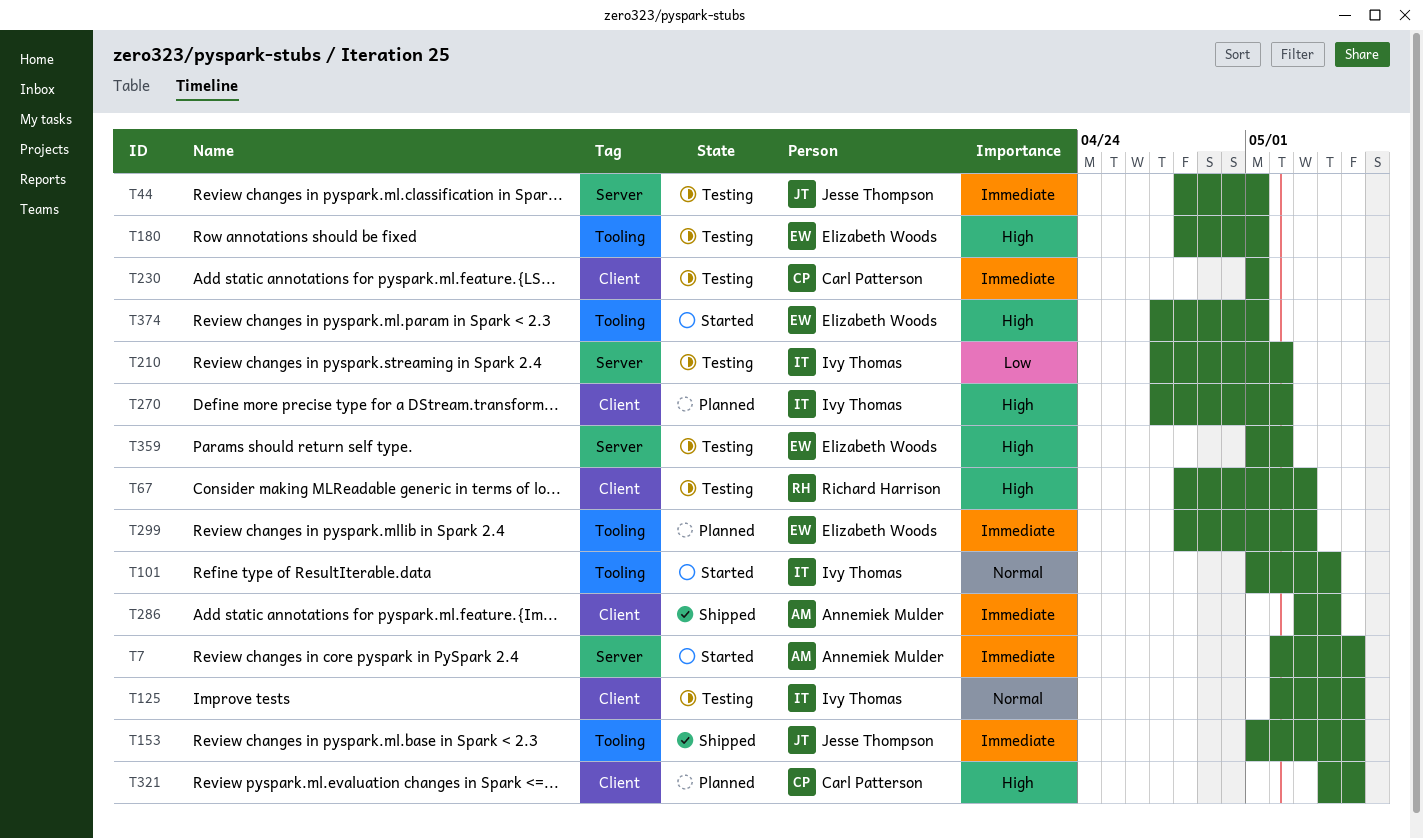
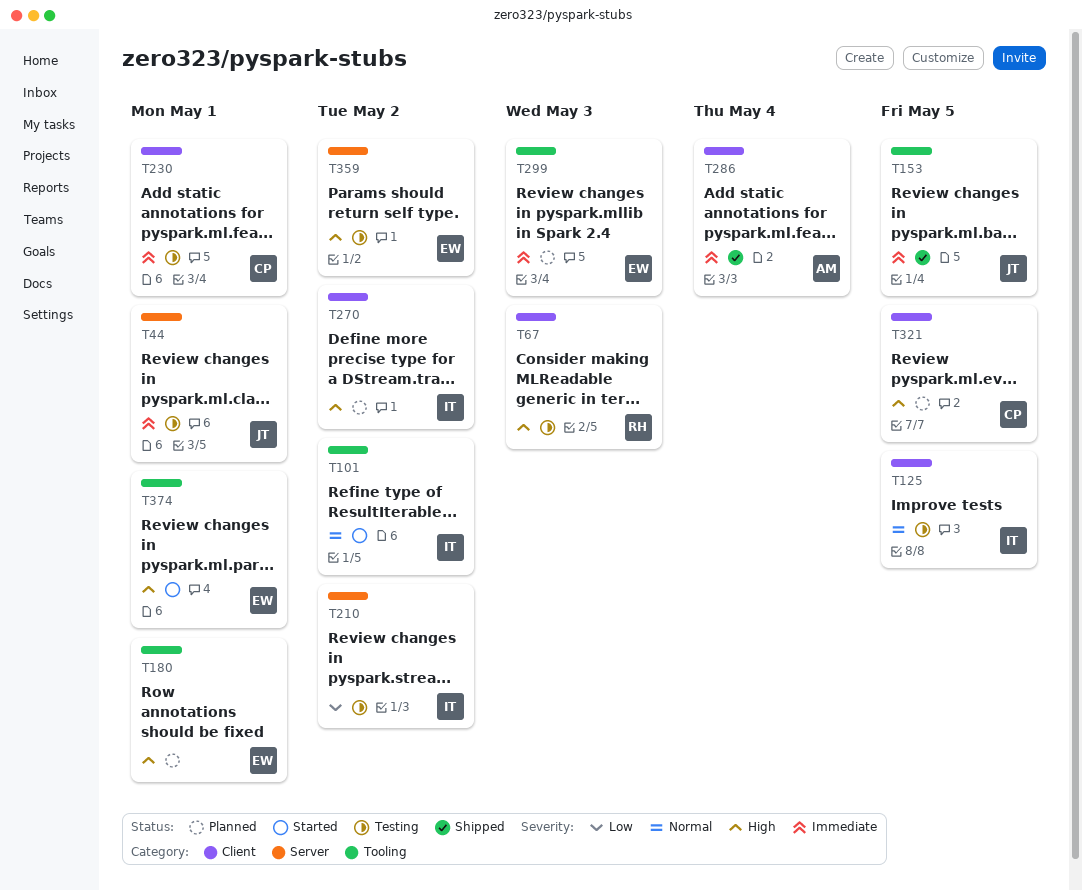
T7: present -> none
T101, due: May 4 -> May 2
T180, status: Testing -> Planned

